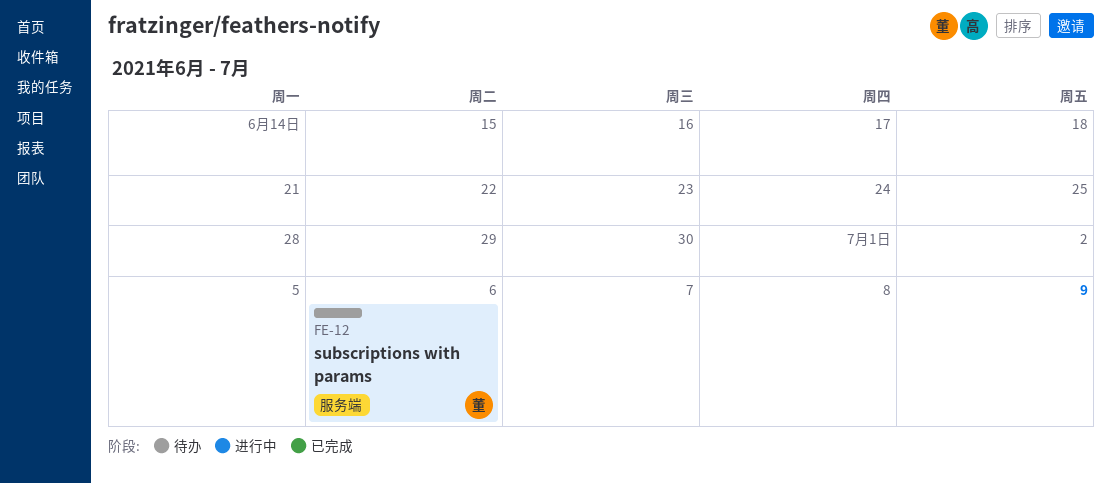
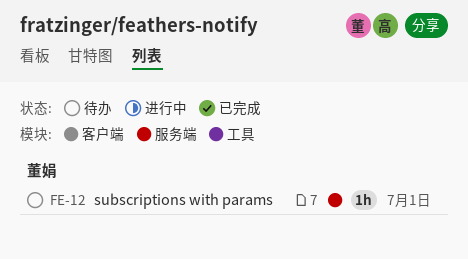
FE-12, due: Jul 6 -> Jul 1

